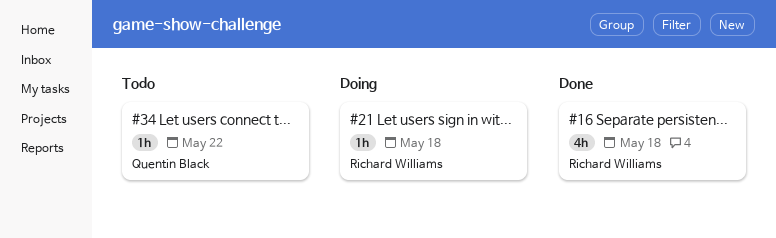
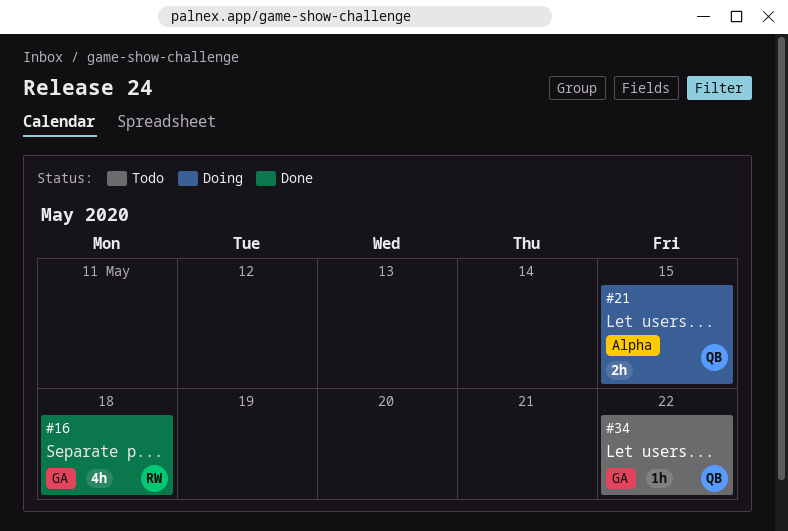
#21, owner: Richard Williams -> Quentin Black
#21, estimate: 1h -> 2h
#21, due: May 18 -> May 15

